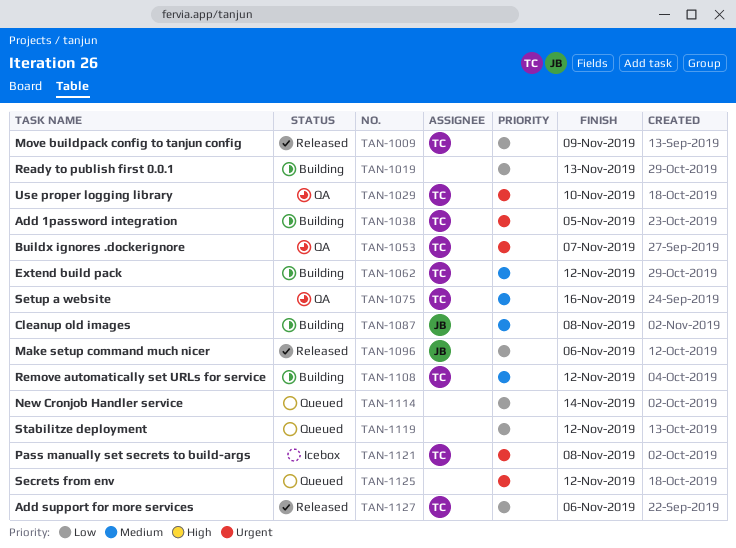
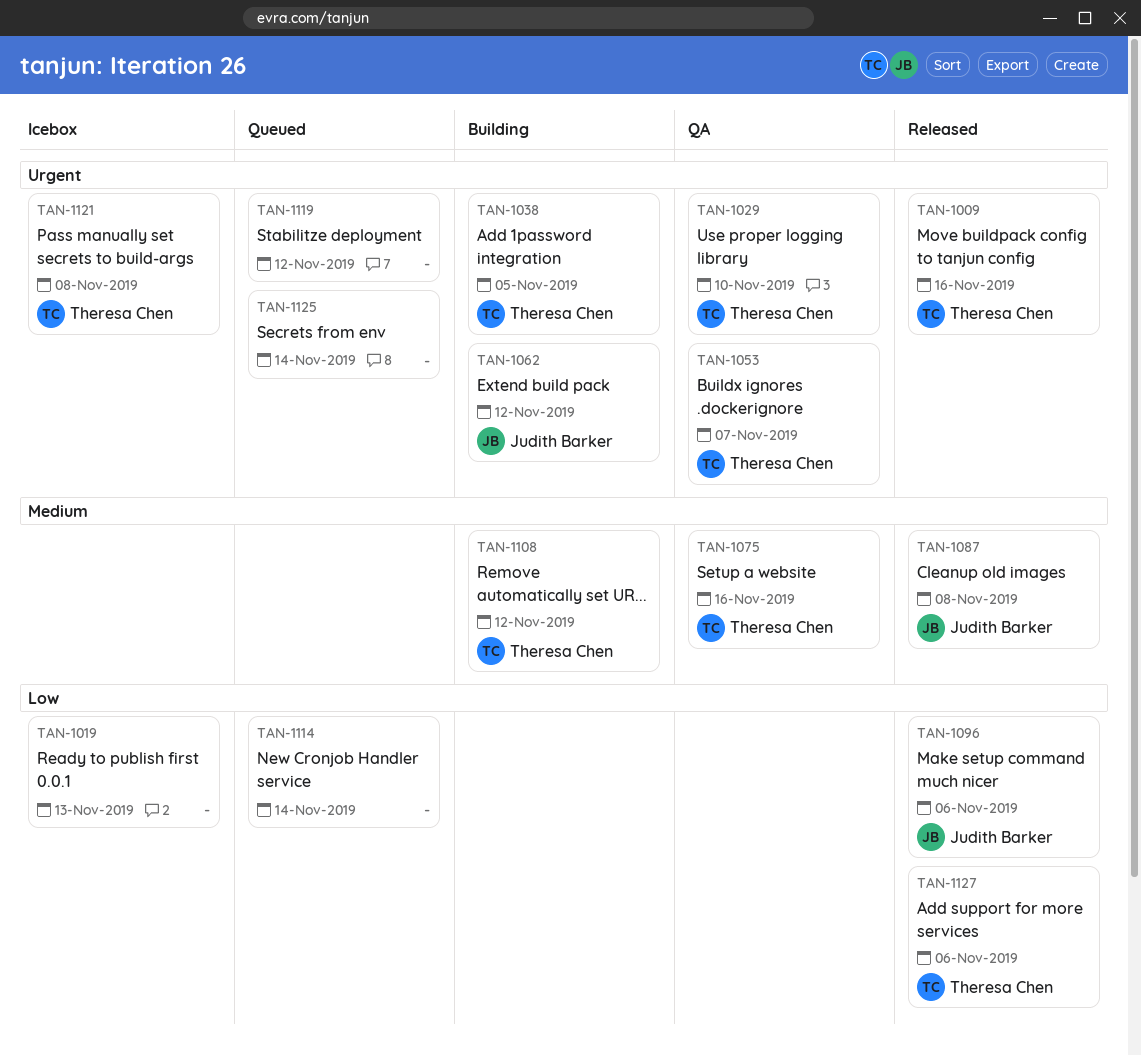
TAN-1009, priority: Low -> Urgent
TAN-1009, due: Nov 9 -> Nov 16
TAN-1019, status: Building -> Icebox
TAN-1062, owner: Theresa Chen -> Judith Barker
TAN-1062, priority: Medium -> Urgent
TAN-1087, status: Building -> Released
TAN-1119, priority: Low -> Urgent
TAN-1125, due: Nov 12 -> Nov 14

